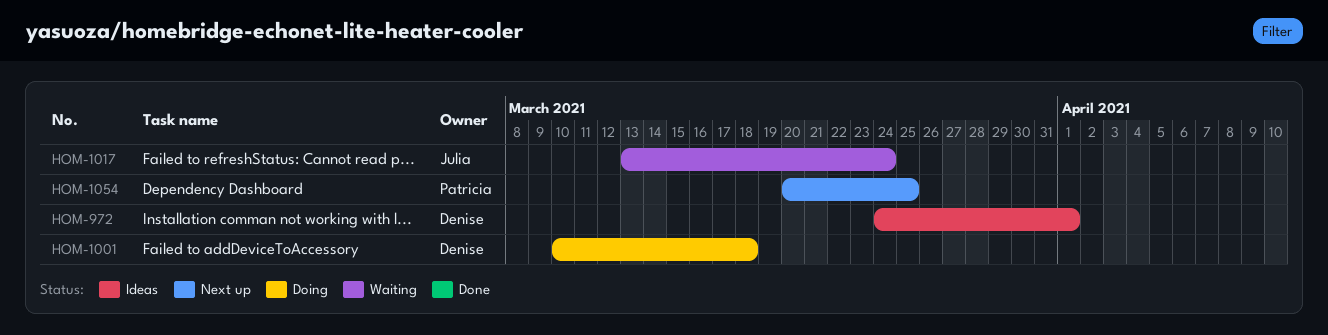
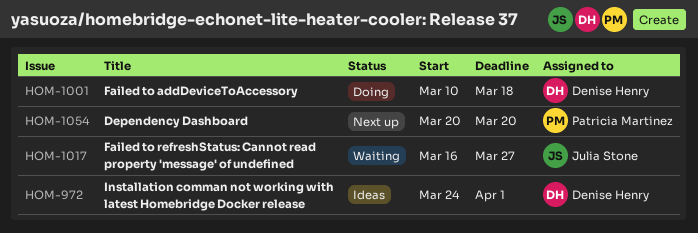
HOM-1017, start: Mar 13 -> Mar 16
HOM-1017, due: Mar 24 -> Mar 27
HOM-1054, due: Mar 25 -> Mar 20

